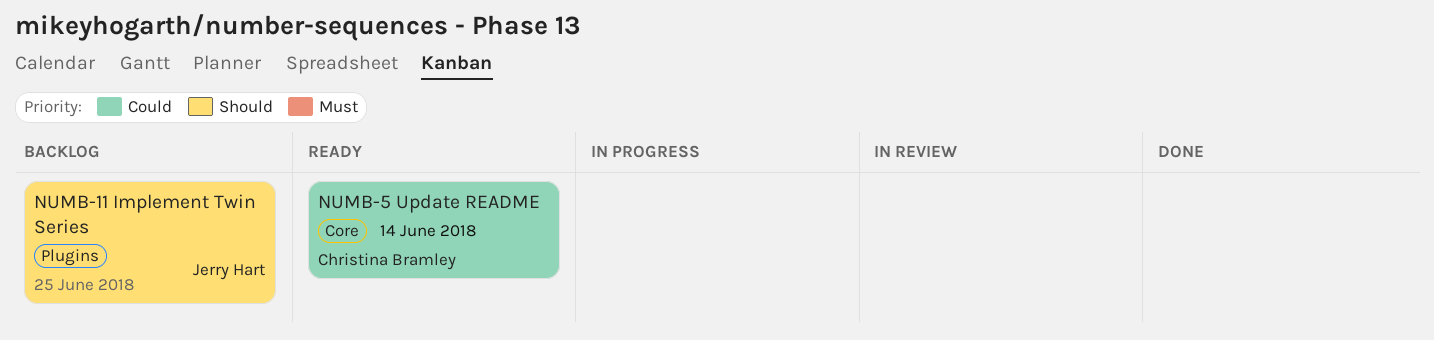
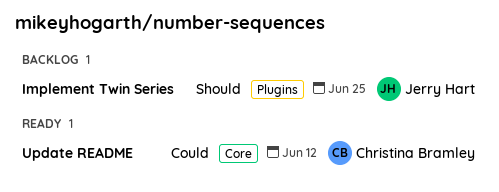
Update README, due: Jun 14 -> Jun 12

